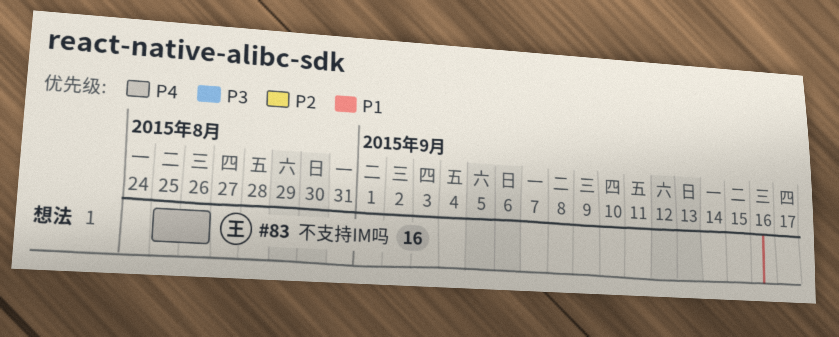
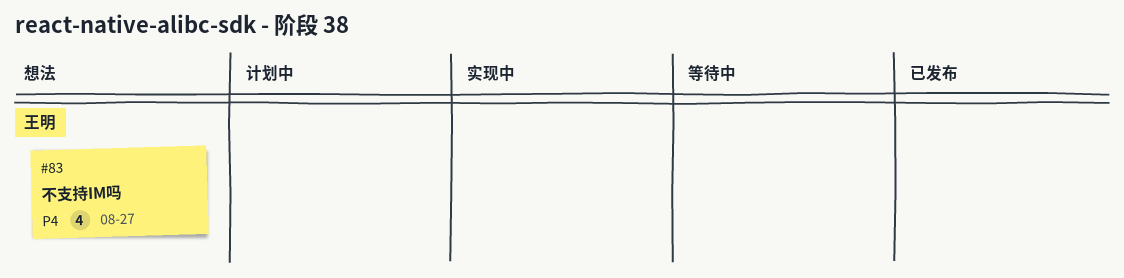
#83, estimate: 16 -> 4
#83, due: Aug 26 -> Aug 27

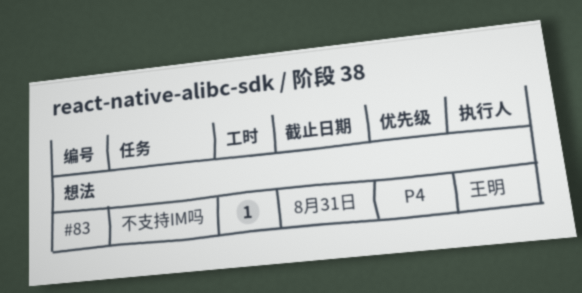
#83, estimate: 4 -> 1
#83, due: Aug 27 -> Aug 31

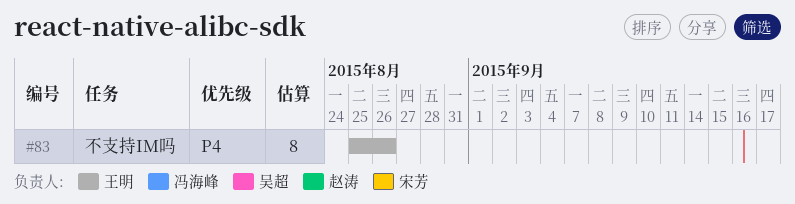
#83, estimate: 1 -> 8
#83, due: Aug 31 -> Aug 26

